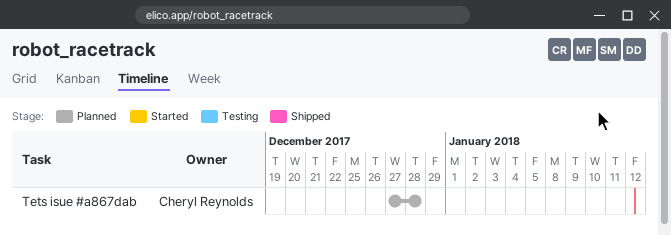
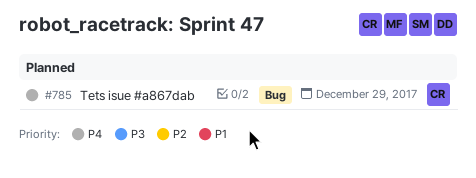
Tets isue #a867dab, due: Dec 28 -> Dec 29

